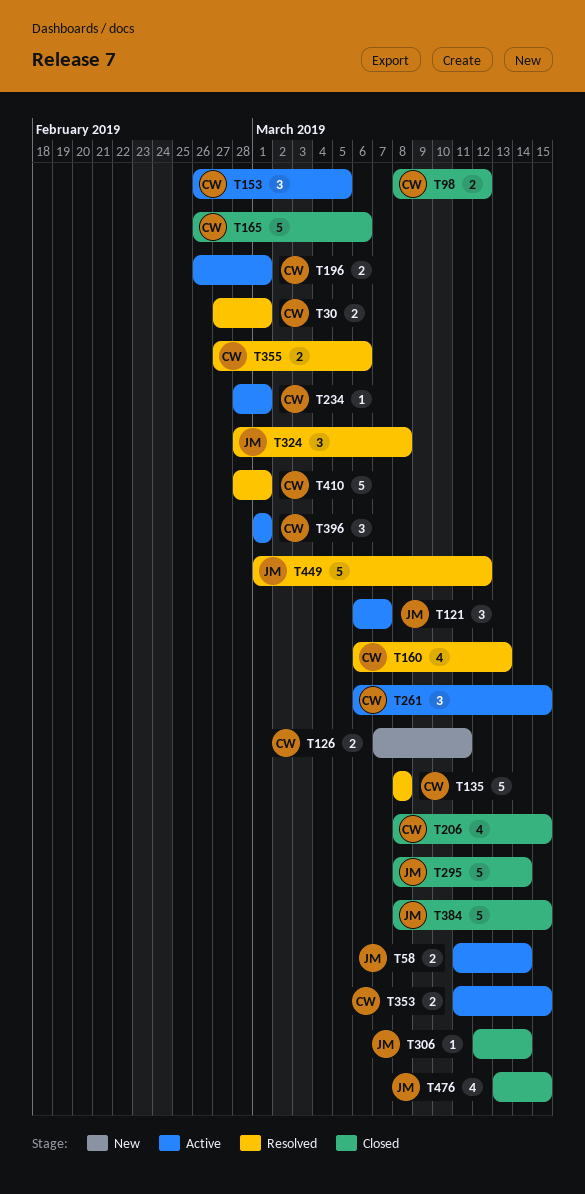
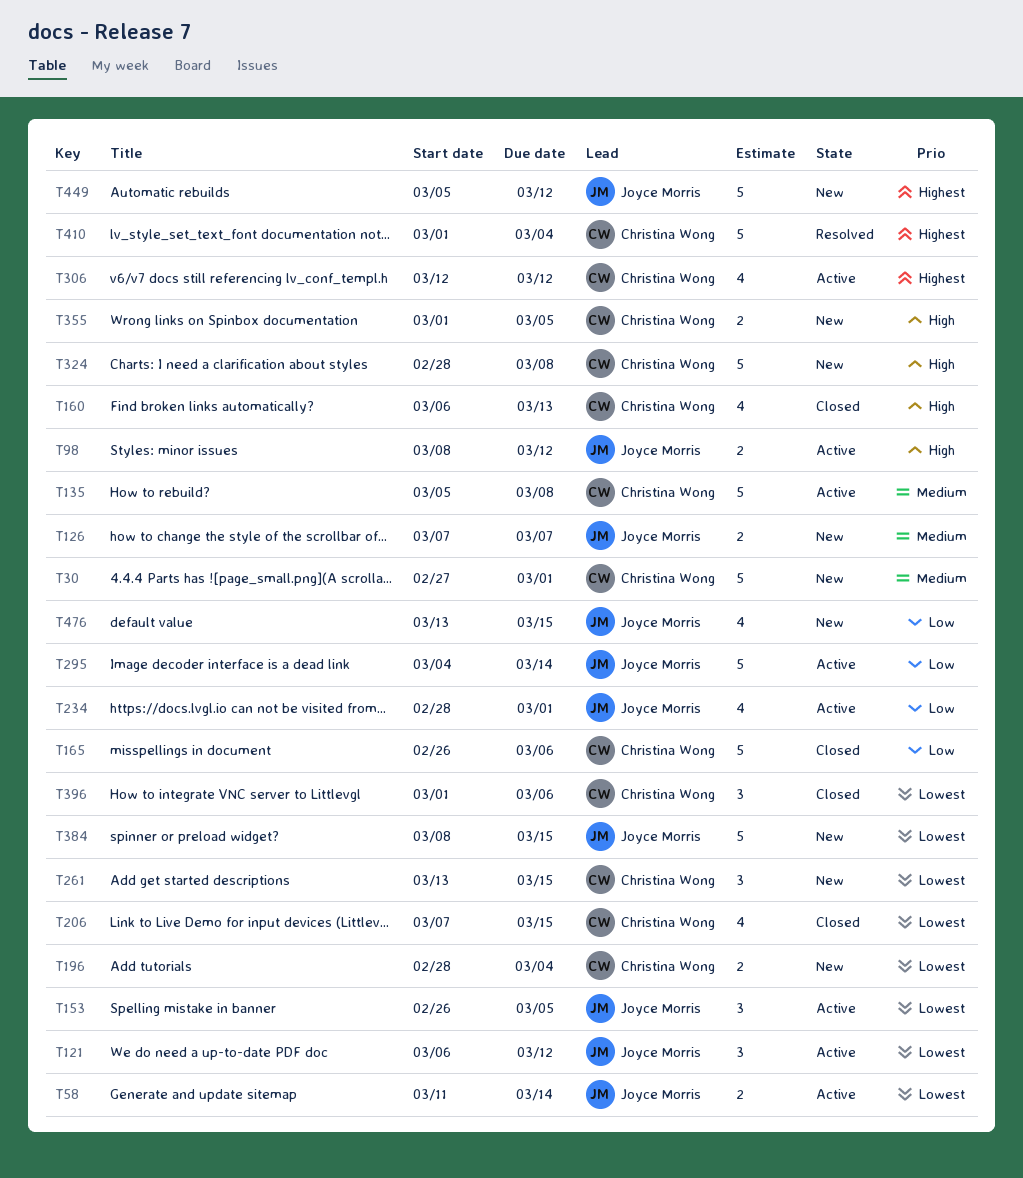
T30, status: Resolved -> New
T30, estimate: 2 -> 5
T98, status: Closed -> Active
T98, owner: Christina Wong -> Joyce Morris
T121, due: Mar 7 -> Mar 12
T126, owner: Christina Wong -> Joyce Morris
T126, due: Mar 11 -> Mar 7
T135, status: Resolved -> Active
T135, start: Mar 8 -> Mar 5
T153, owner: Christina Wong -> Joyce Morris
T160, status: Resolved -> Closed
T196, status: Active -> New
T196, start: Feb 26 -> Feb 28
T196, due: Mar 1 -> Mar 4
T206, start: Mar 8 -> Mar 7
T234, owner: Christina Wong -> Joyce Morris
T234, estimate: 1 -> 4
T261, status: Active -> New
T261, start: Mar 6 -> Mar 13
T295, status: Closed -> Active
T295, start: Mar 8 -> Mar 4
T306, status: Closed -> Active
T306, owner: Joyce Morris -> Christina Wong
T306, estimate: 1 -> 4
T306, due: Mar 14 -> Mar 12
T324, status: Resolved -> New
T324, owner: Joyce Morris -> Christina Wong
T324, estimate: 3 -> 5
T353: present -> none
T355, status: Resolved -> New
T355, start: Feb 27 -> Mar 1
T355, due: Mar 6 -> Mar 5
T384, status: Closed -> New
T396, status: Active -> Closed
T396, due: Mar 1 -> Mar 6
T410, start: Feb 28 -> Mar 1
T410, due: Mar 1 -> Mar 4
T449, status: Resolved -> New
T449, start: Mar 1 -> Mar 5
T476, status: Closed -> New

